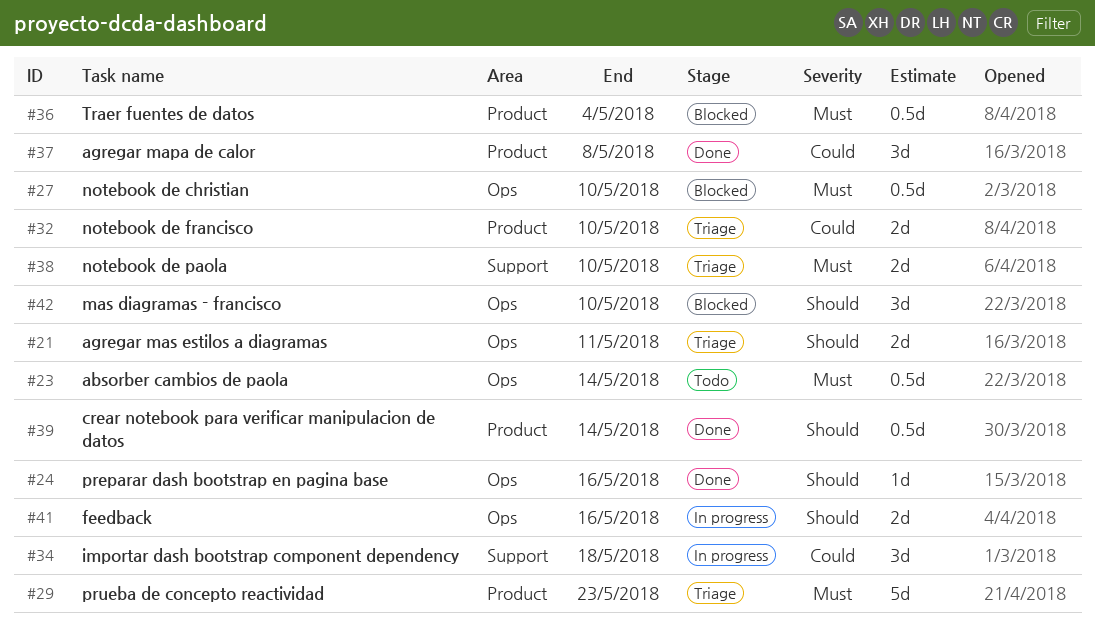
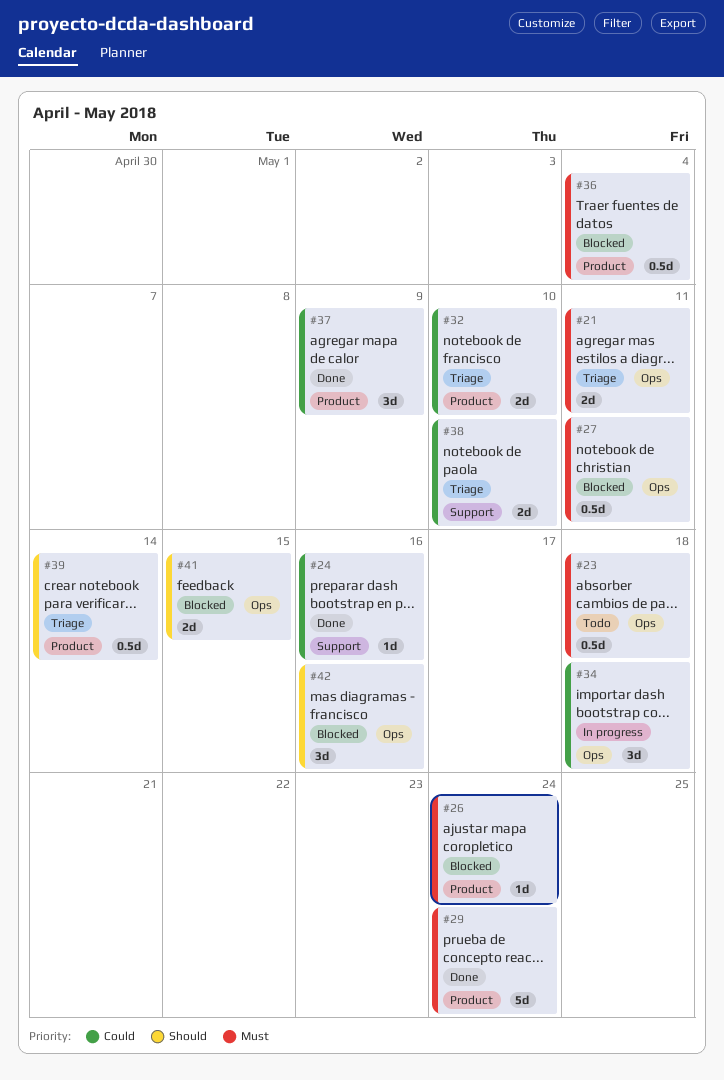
#21, priority: Should -> Must
#23, due: May 14 -> May 18
#24, priority: Should -> Could
#24, label: Ops -> Support
#26: none -> present
#27, due: May 10 -> May 11
#29, status: Triage -> Done
#29, due: May 23 -> May 24
#34, label: Support -> Ops
#37, due: May 8 -> May 9
#38, priority: Must -> Could
#39, status: Done -> Triage
#41, status: In progress -> Blocked
#41, due: May 16 -> May 15
#42, due: May 10 -> May 16

